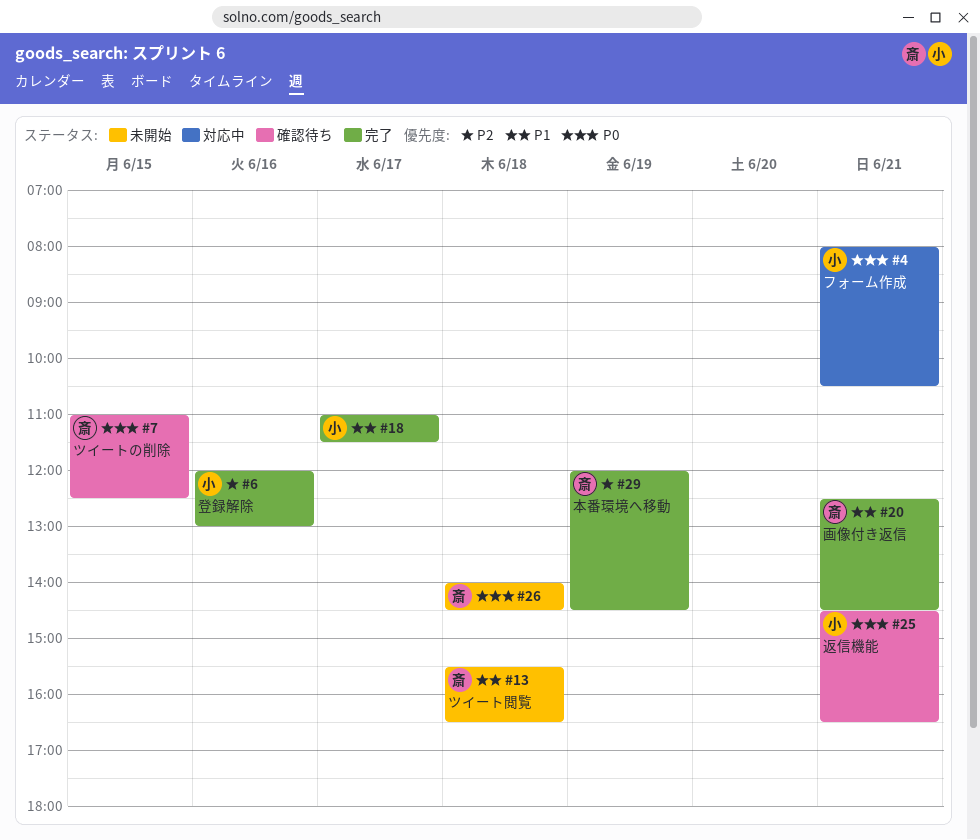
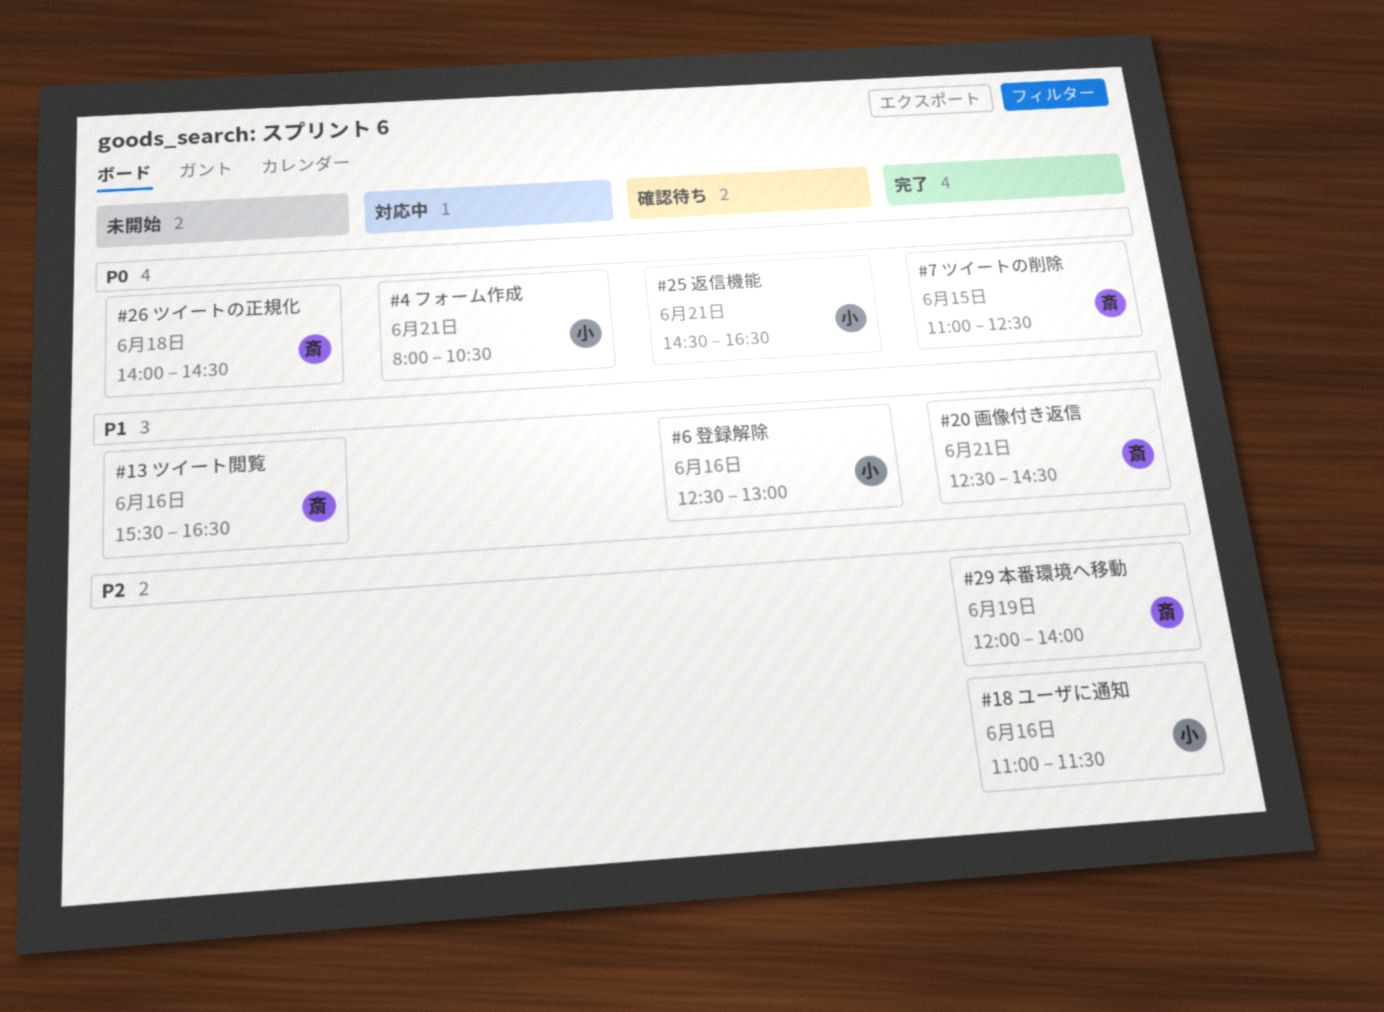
#6, status: 完了 -> 確認待ち
#6, priority: P2 -> P1
#6, begins: 12:00 -> 12:30
#7, status: 確認待ち -> 完了
#13, day: Jun 18 -> Jun 16
#18, priority: P1 -> P2
#18, day: Jun 17 -> Jun 16
#29, ends: 14:30 -> 14:00

